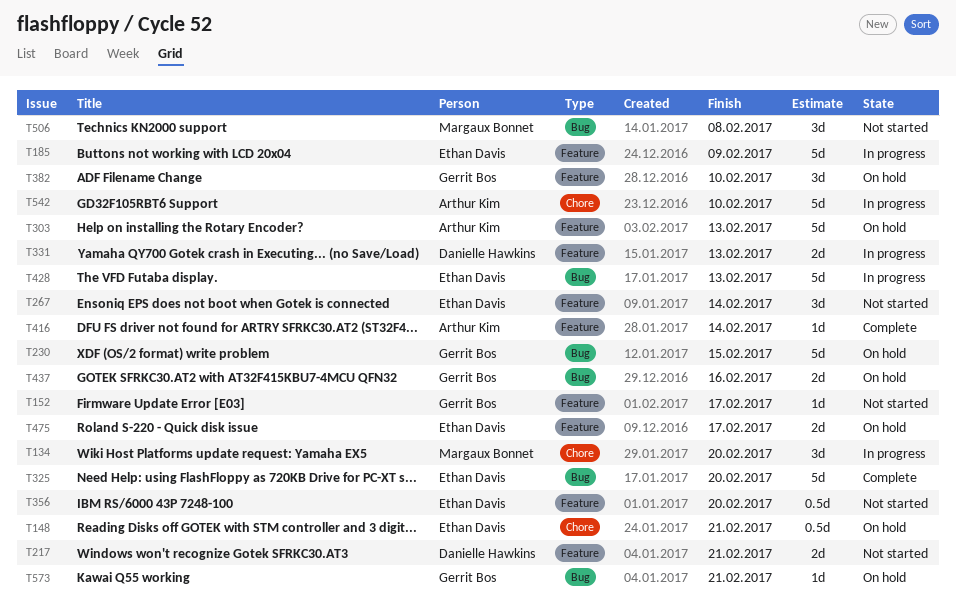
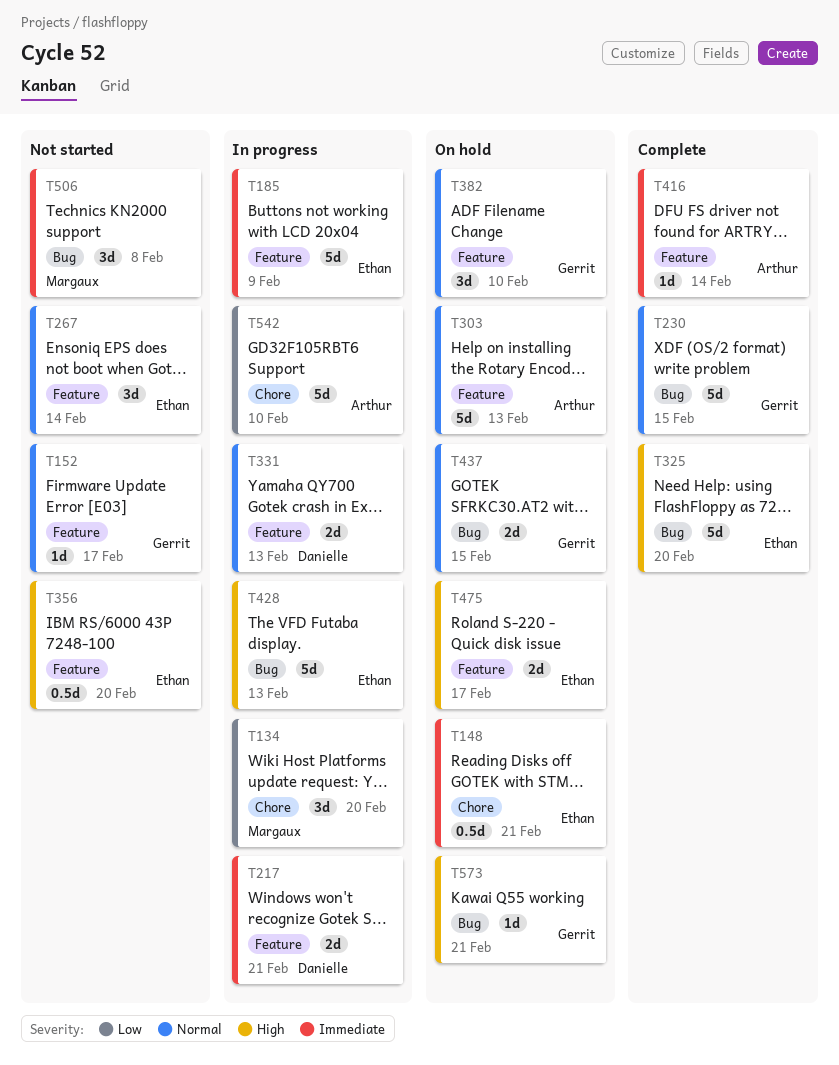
T217, status: Not started -> In progress
T230, status: On hold -> Complete
T437, due: Feb 16 -> Feb 15

